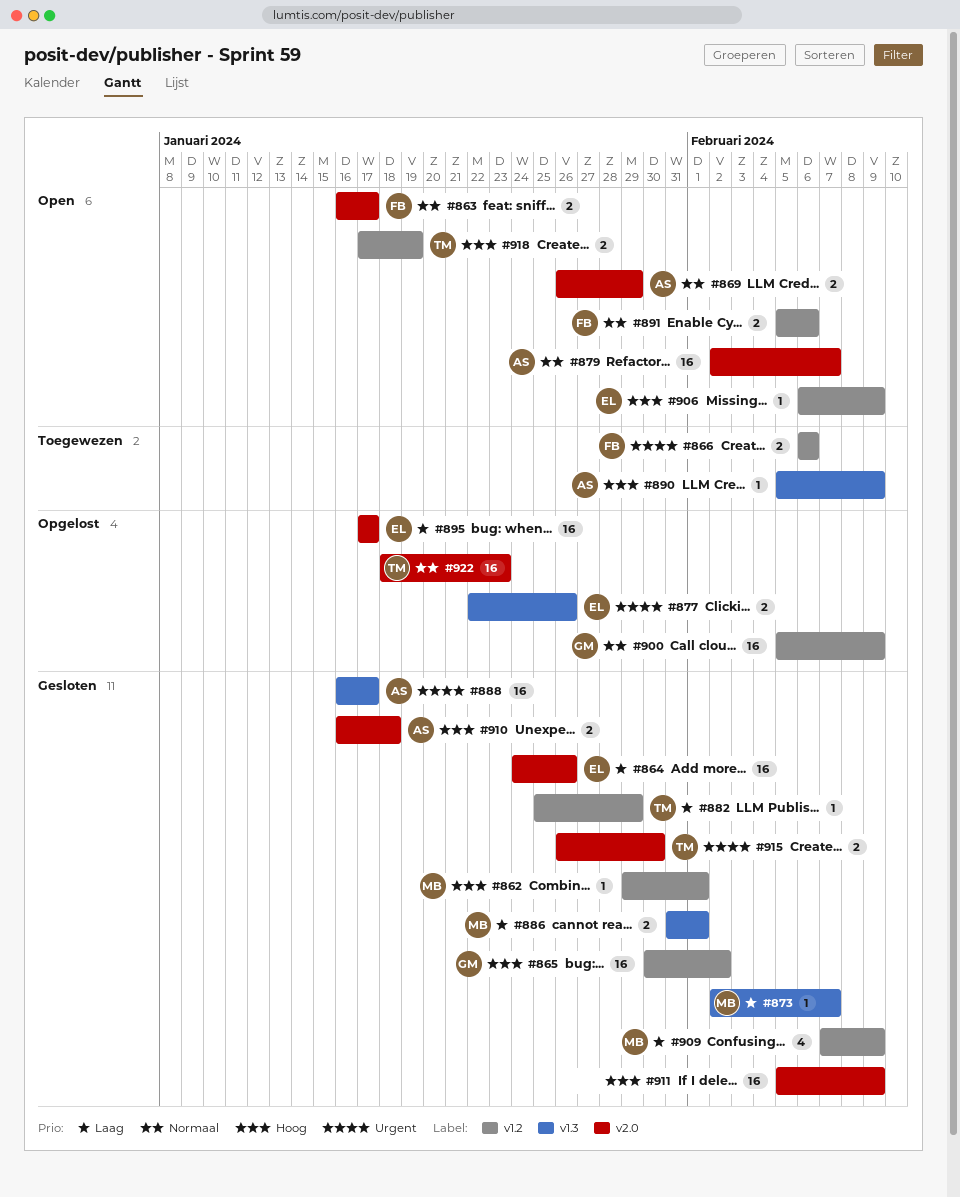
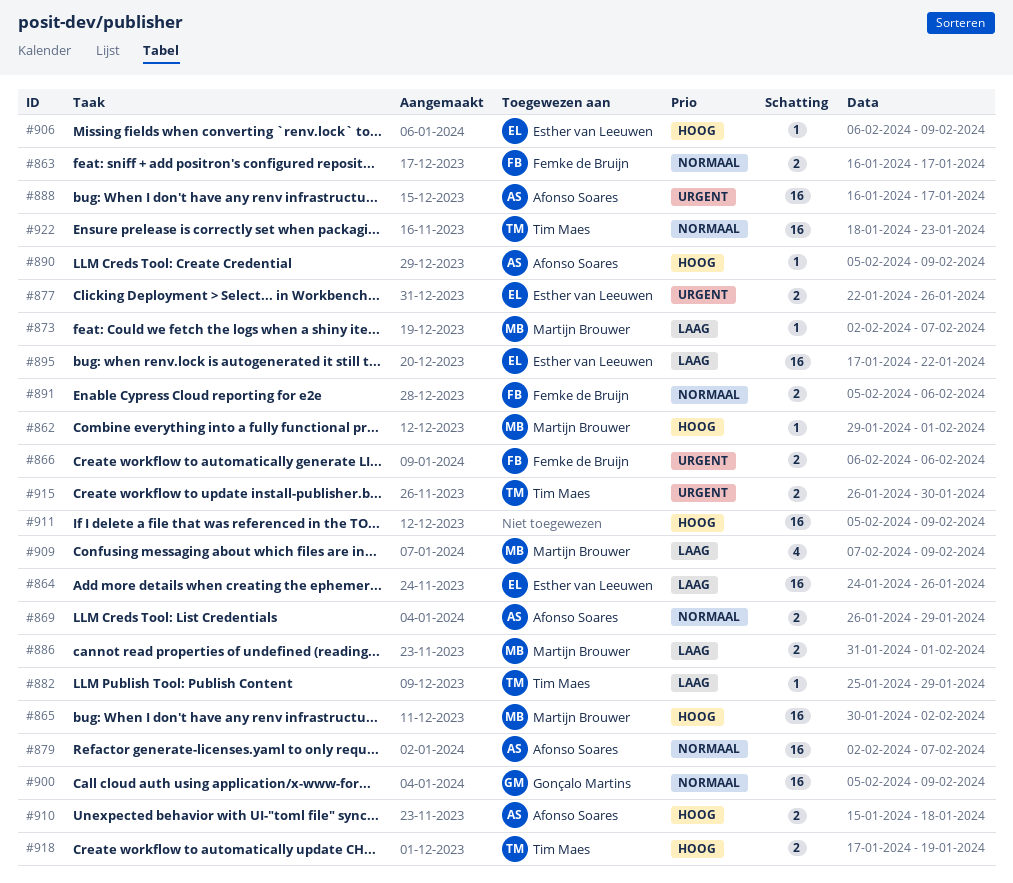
#865, owner: Gonçalo Martins -> Martijn Brouwer
#895, due: Jan 17 -> Jan 22
#910, start: Jan 16 -> Jan 15

